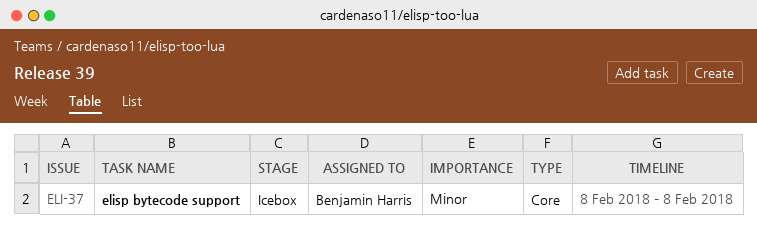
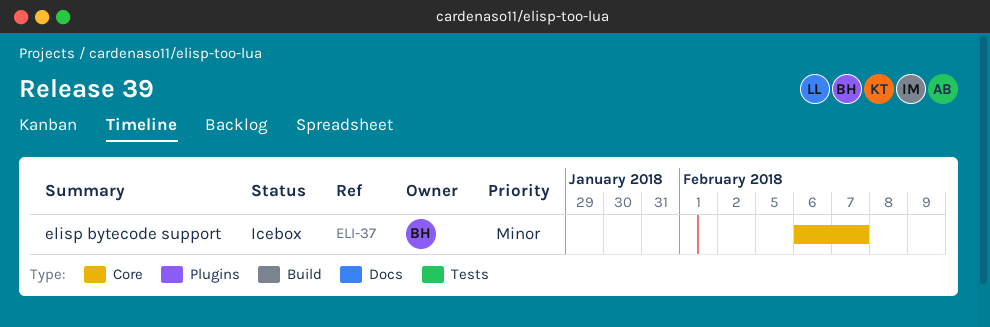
ELI-37, start: Feb 8 -> Feb 6
ELI-37, due: Feb 8 -> Feb 7

